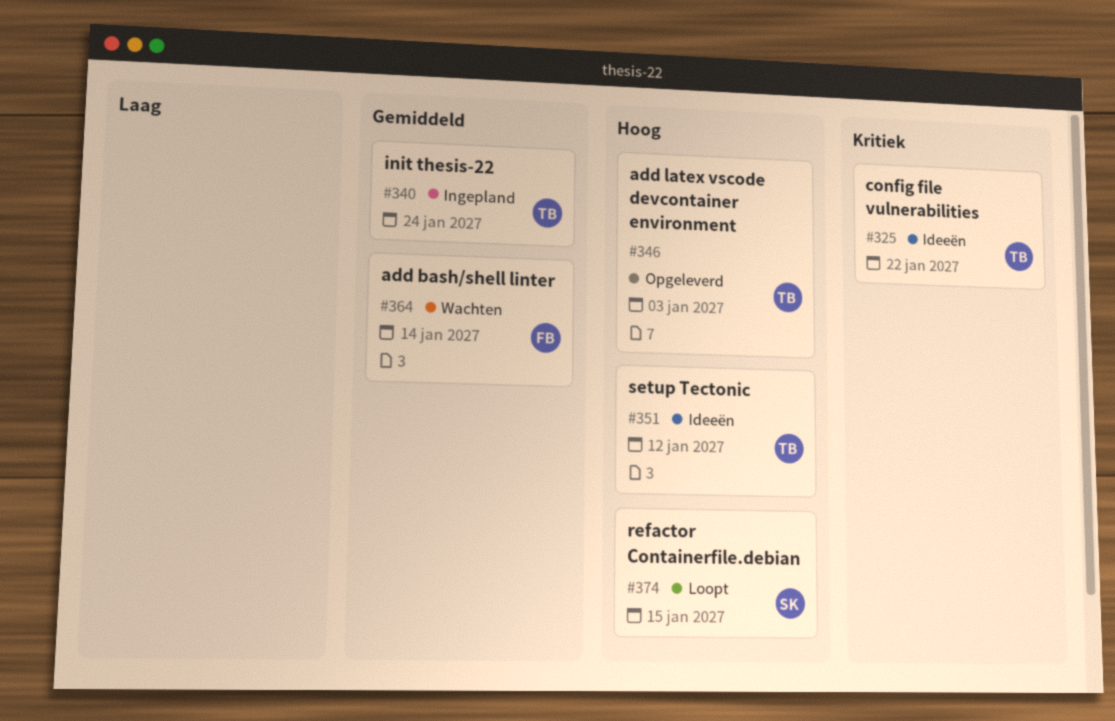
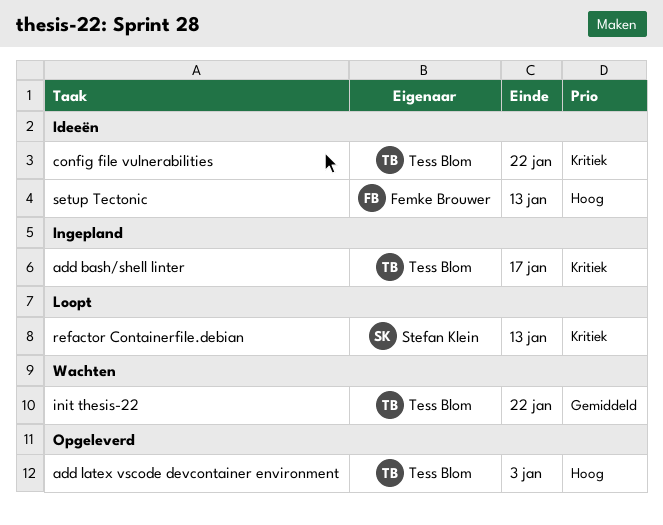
add bash/shell linter, status: Wachten -> Ingepland
add bash/shell linter, owner: Femke Brouwer -> Tess Blom
add bash/shell linter, priority: Gemiddeld -> Kritiek
add bash/shell linter, due: Jan 14 -> Jan 17
init thesis-22, status: Ingepland -> Wachten
init thesis-22, due: Jan 24 -> Jan 22
refactor Containerfile.debian, priority: Hoog -> Kritiek
refactor Containerfile.debian, due: Jan 15 -> Jan 13
setup Tectonic, owner: Tess Blom -> Femke Brouwer
setup Tectonic, due: Jan 12 -> Jan 13

